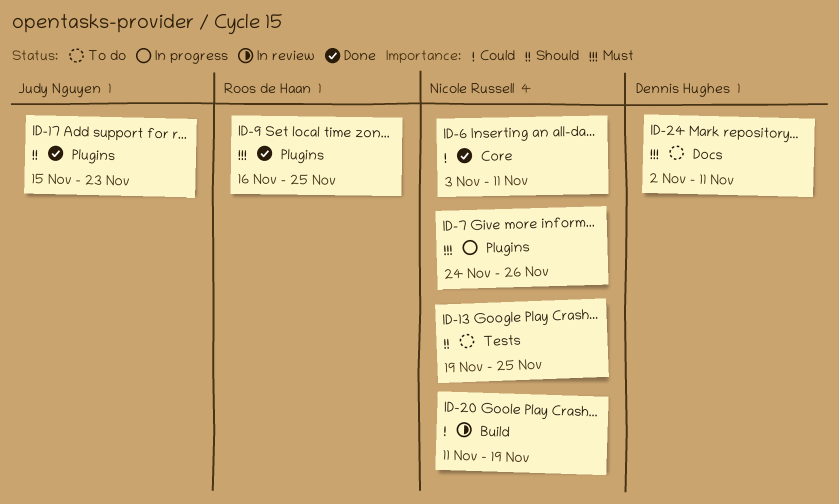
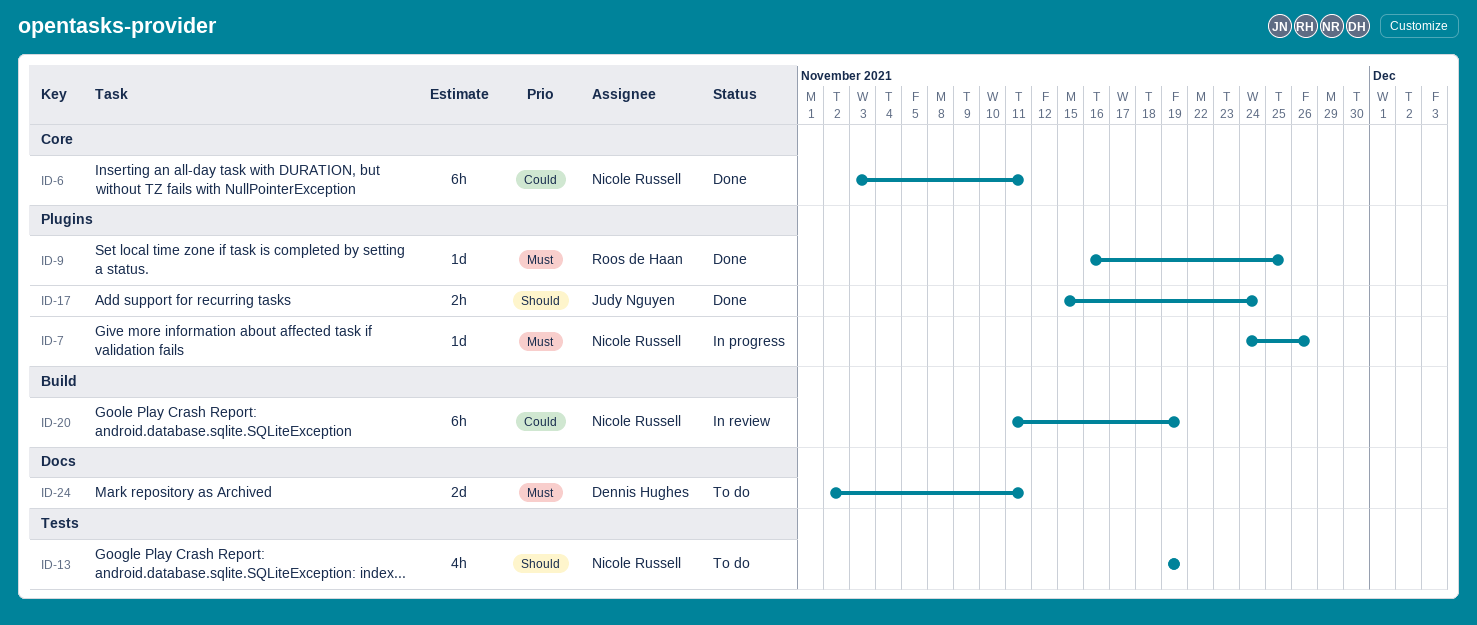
ID-13, due: Nov 25 -> Nov 19
ID-17, due: Nov 23 -> Nov 24

